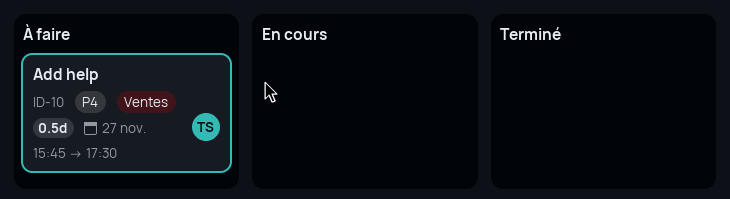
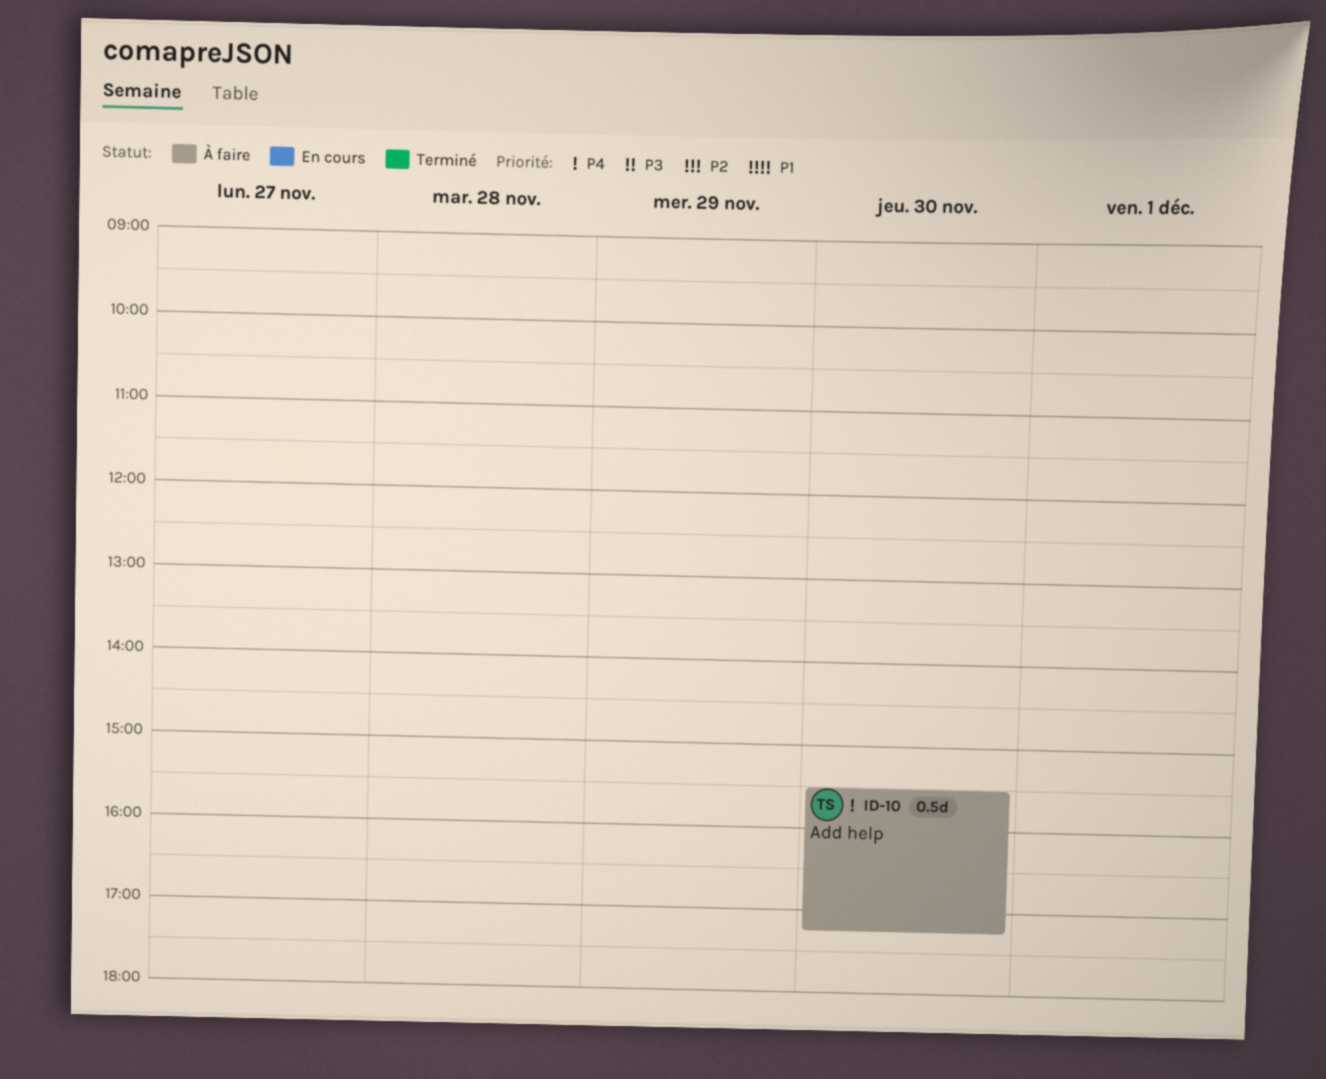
ID-10, day: Nov 27 -> Nov 30
ID-10, begins: 15:45 -> 15:30
ID-10, ends: 17:30 -> 17:15

